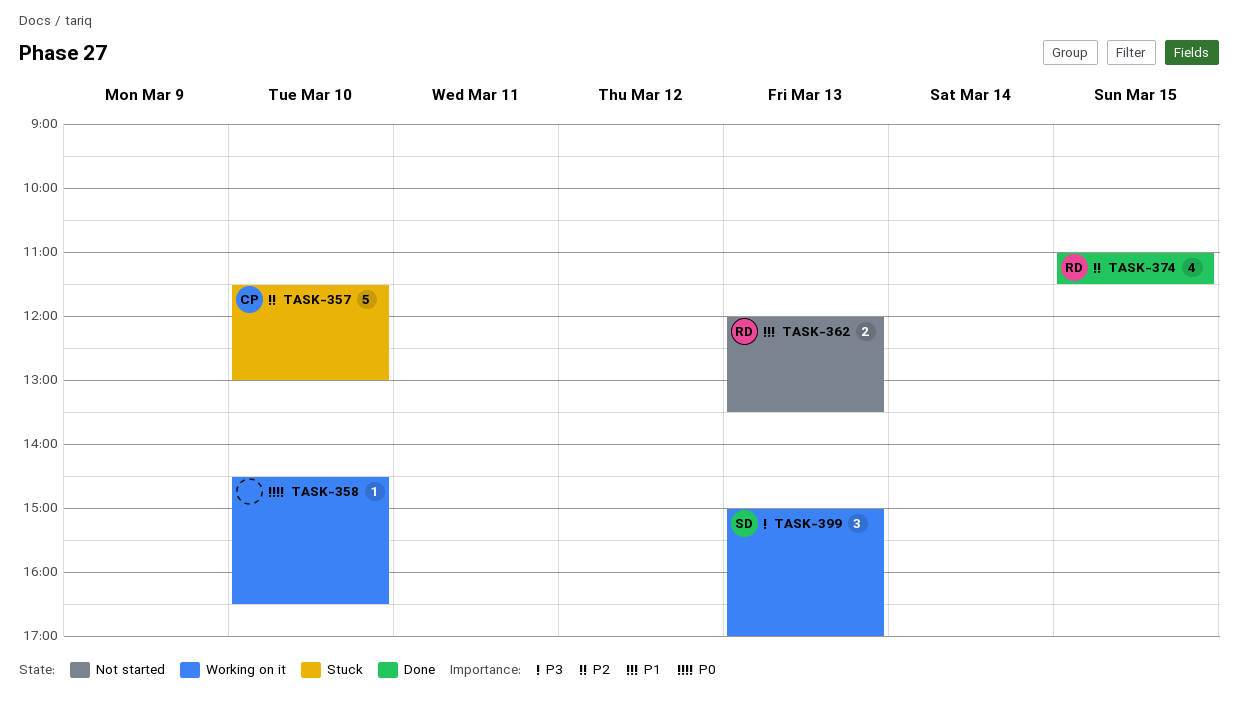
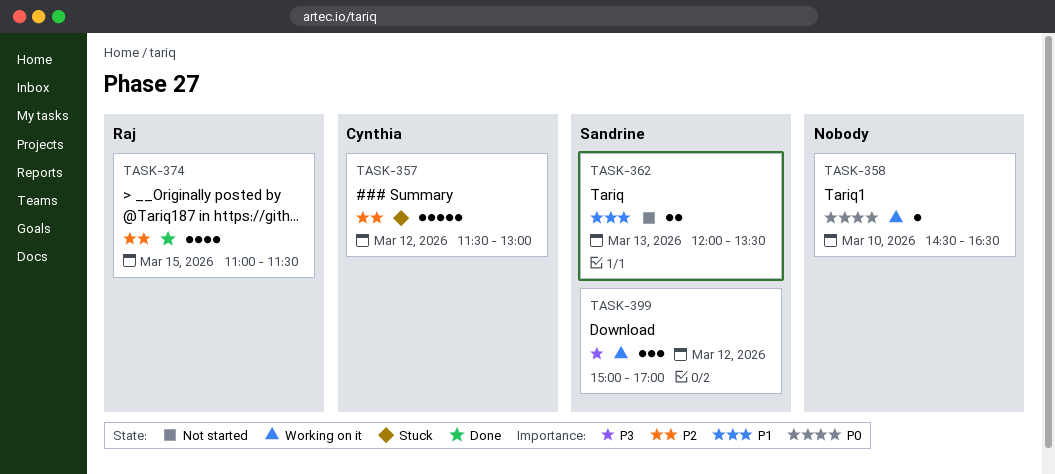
TASK-357, day: Mar 10 -> Mar 12
TASK-362, owner: Raj -> Sandrine
TASK-399, day: Mar 13 -> Mar 12

